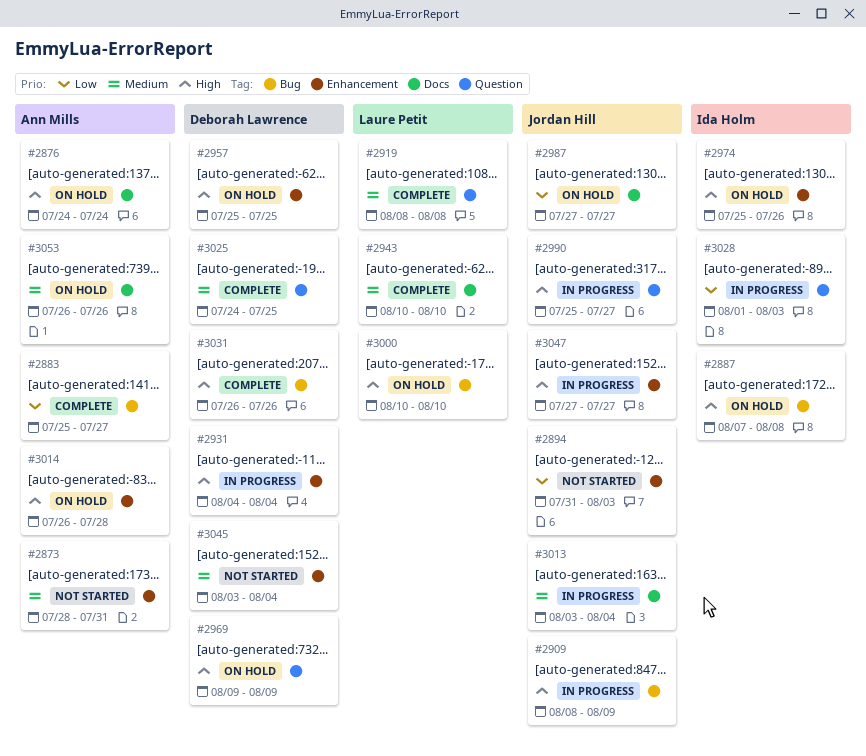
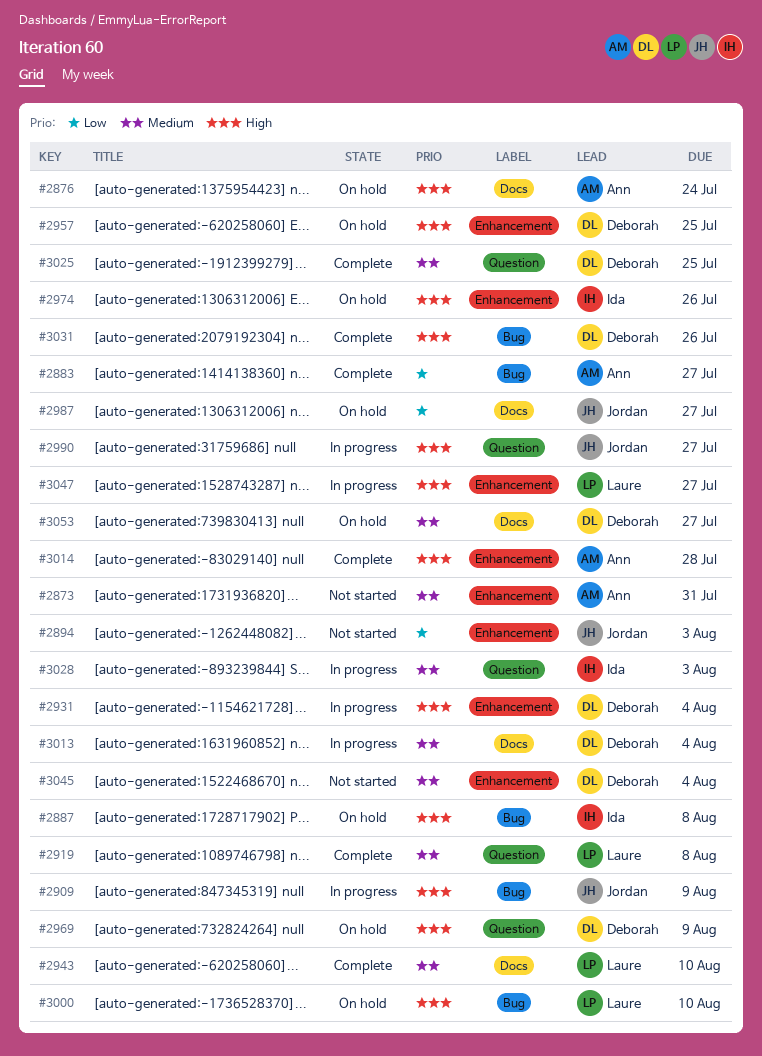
#3013, owner: Jordan Hill -> Deborah Lawrence
#3014, status: On hold -> Complete
#3028, priority: Low -> Medium
#3047, owner: Jordan Hill -> Laure Petit
#3053, owner: Ann Mills -> Deborah Lawrence
#3053, due: Jul 26 -> Jul 27

